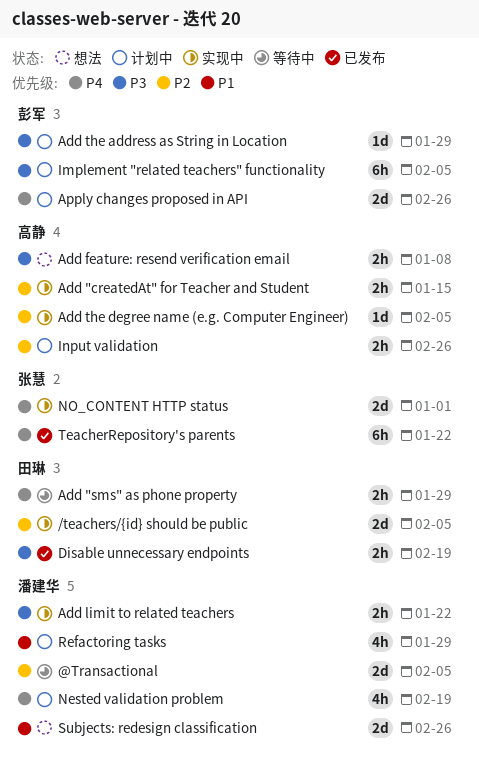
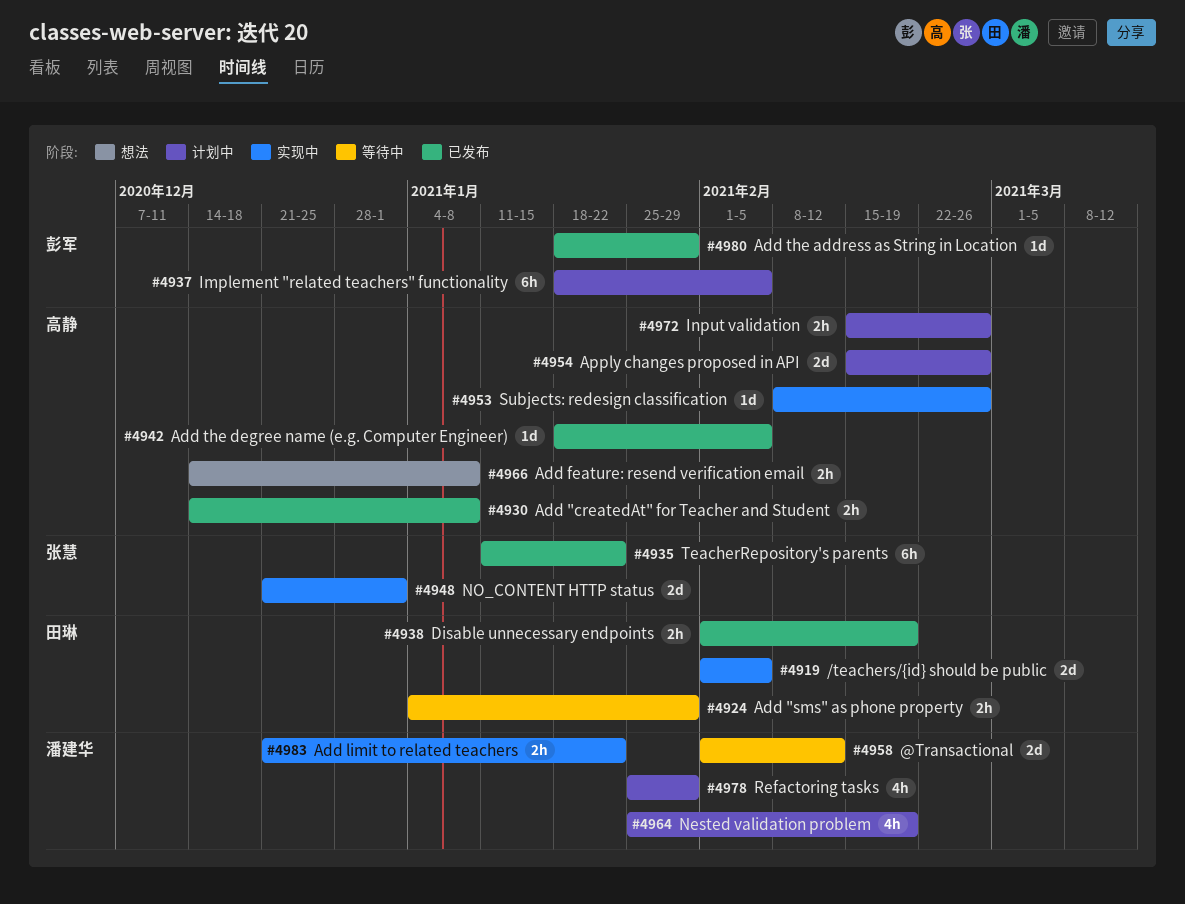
@Transactional, due: Feb 5 -> Feb 12
Add "createdAt" for Teacher and Student, status: 实现中 -> 已发布
Add "createdAt" for Teacher and Student, due: Jan 15 -> Jan 8
Add the address as String in Location, status: 计划中 -> 已发布
Add the degree name (e.g. Computer Engineer), status: 实现中 -> 已发布
Apply changes proposed in API, owner: 彭军 -> 高静
Subjects: redesign classification, status: 想法 -> 实现中
Subjects: redesign classification, owner: 潘建华 -> 高静
Subjects: redesign classification, estimate: 2d -> 1d

